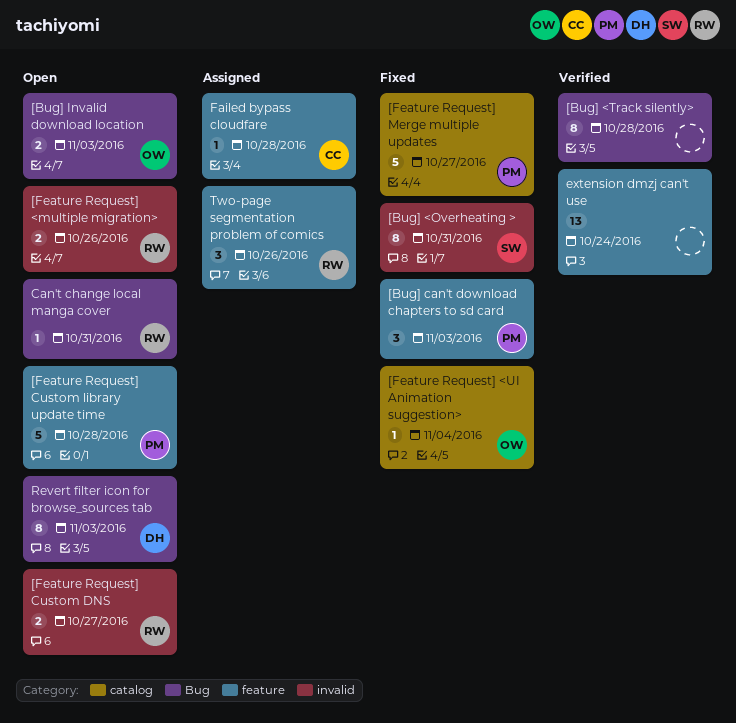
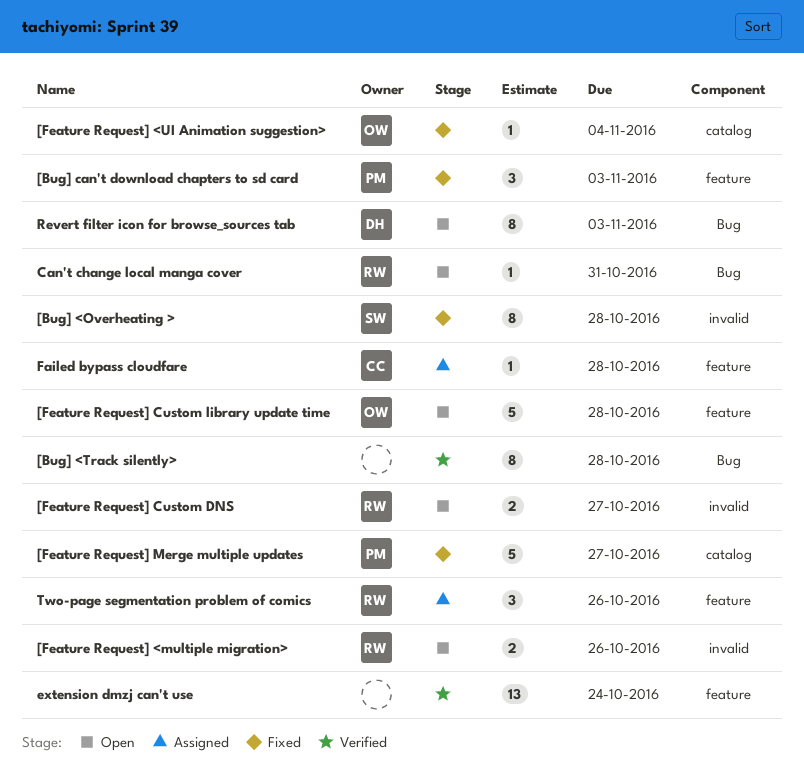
[Bug] <Overheating >, due: Oct 31 -> Oct 28
[Bug] Invalid download location: present -> none
[Feature Request] Custom library update time, owner: PM -> OW

